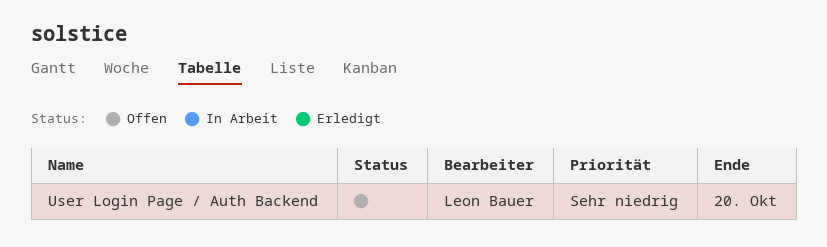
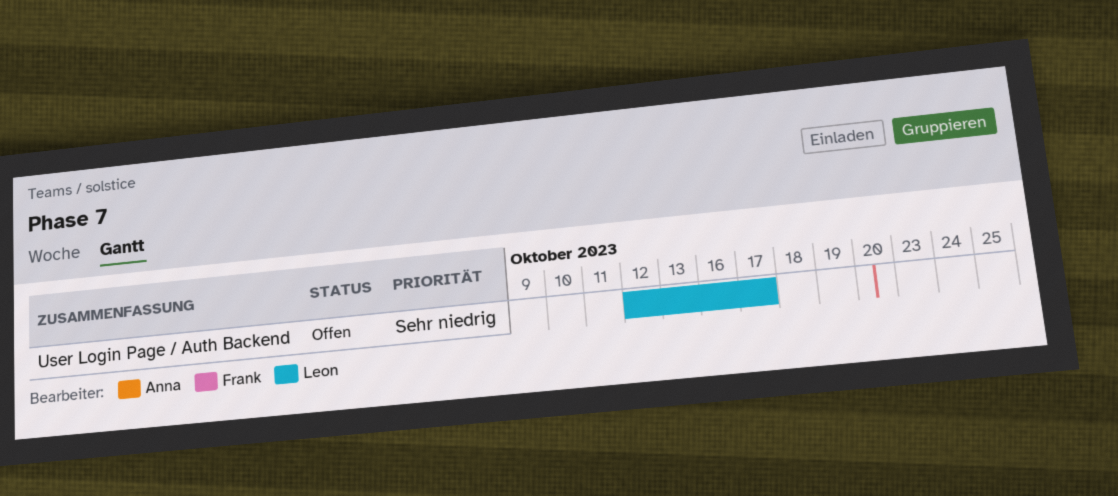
User Login Page / Auth Backend, due: Oct 20 -> Oct 17

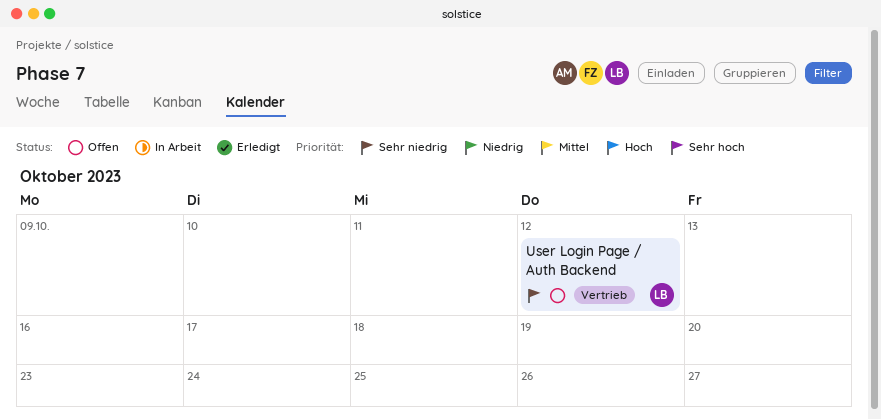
User Login Page / Auth Backend, due: Oct 17 -> Oct 12

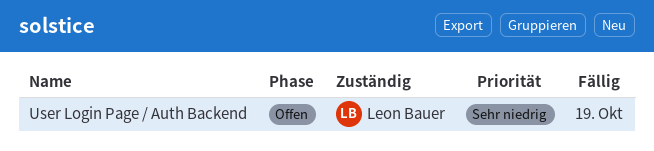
User Login Page / Auth Backend, due: Oct 12 -> Oct 19

